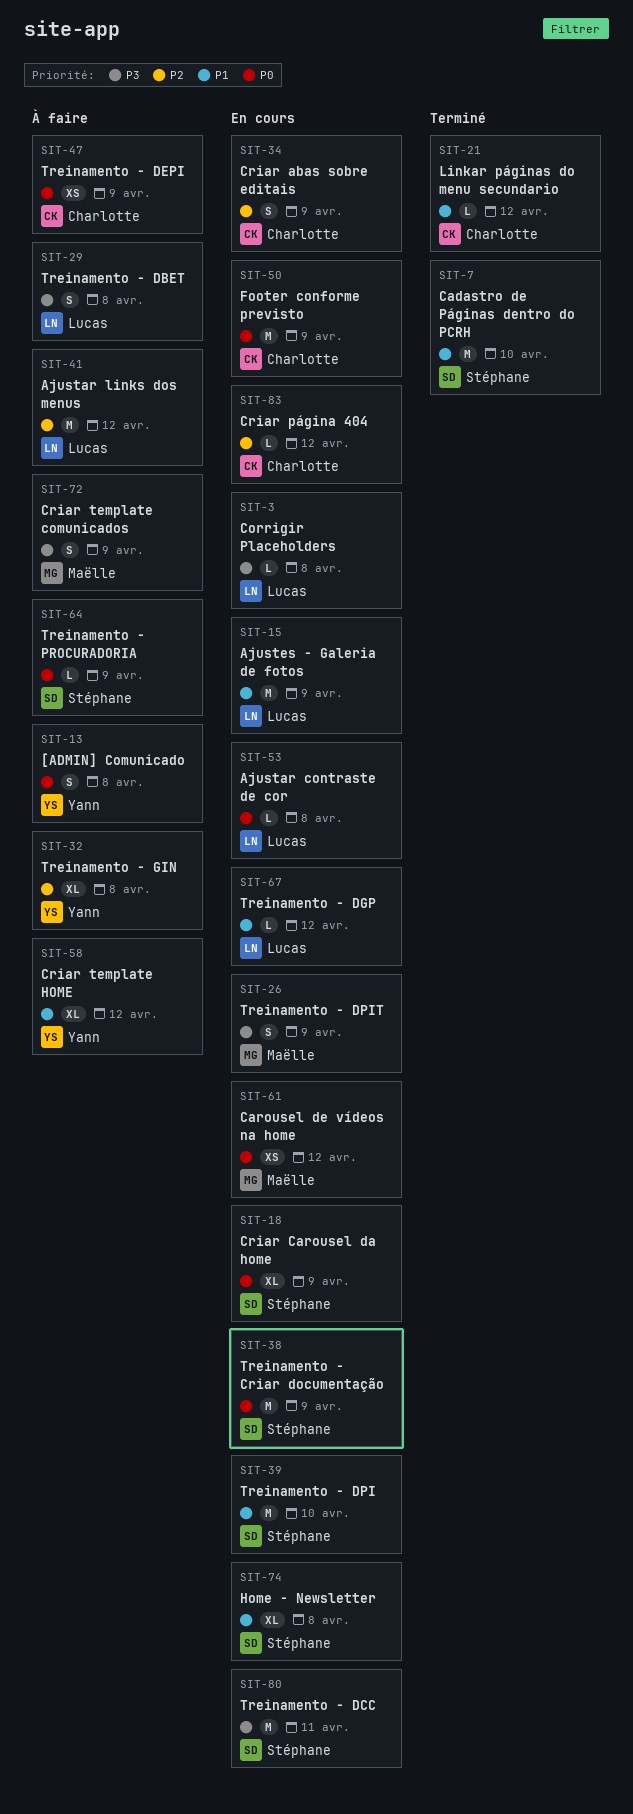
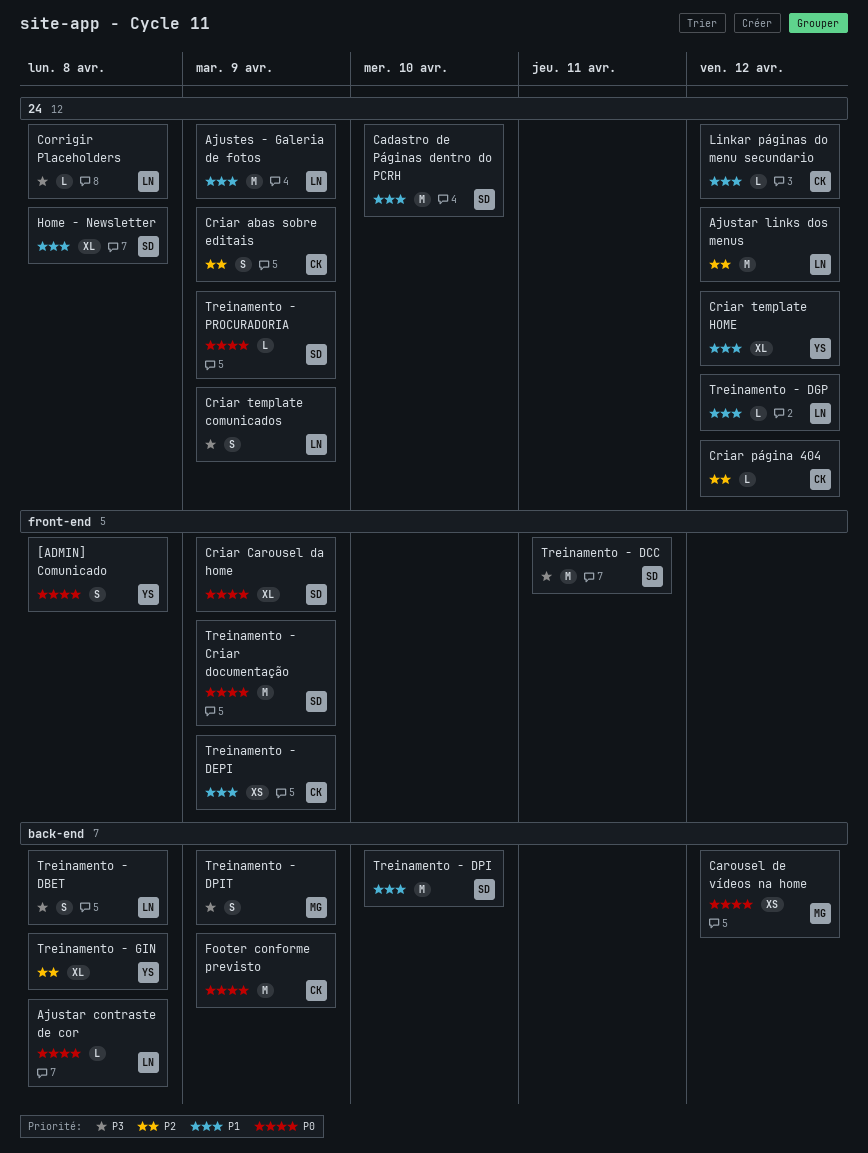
Criar template comunicados, owner: Maëlle -> Lucas
Treinamento - DEPI, priority: P0 -> P1

